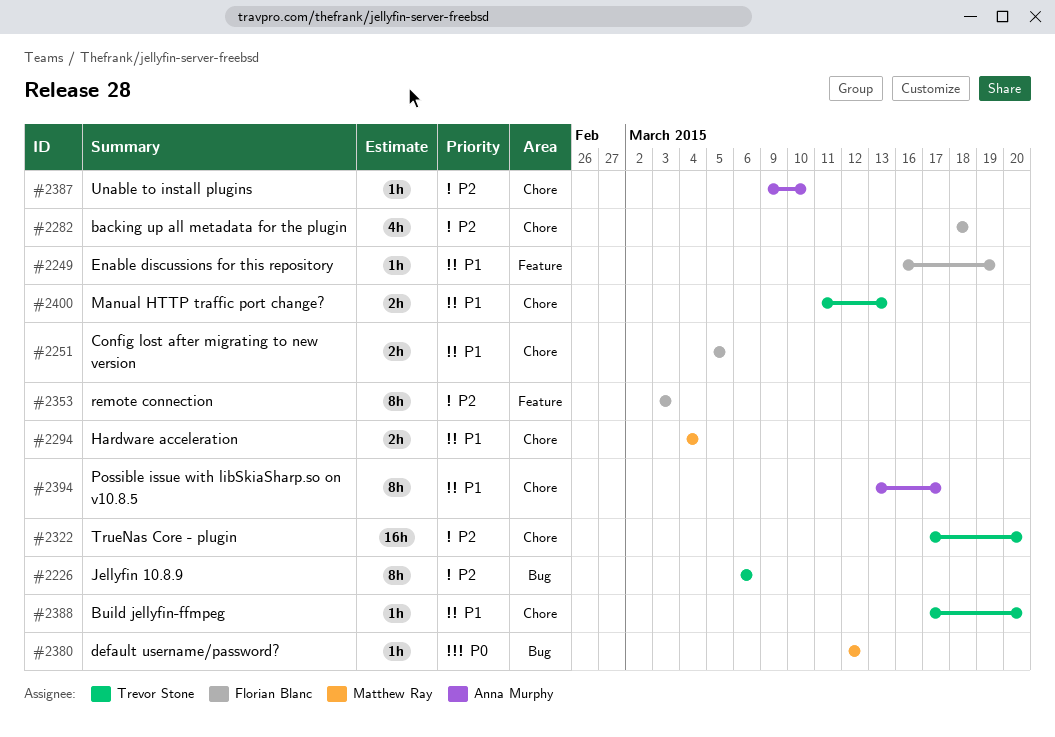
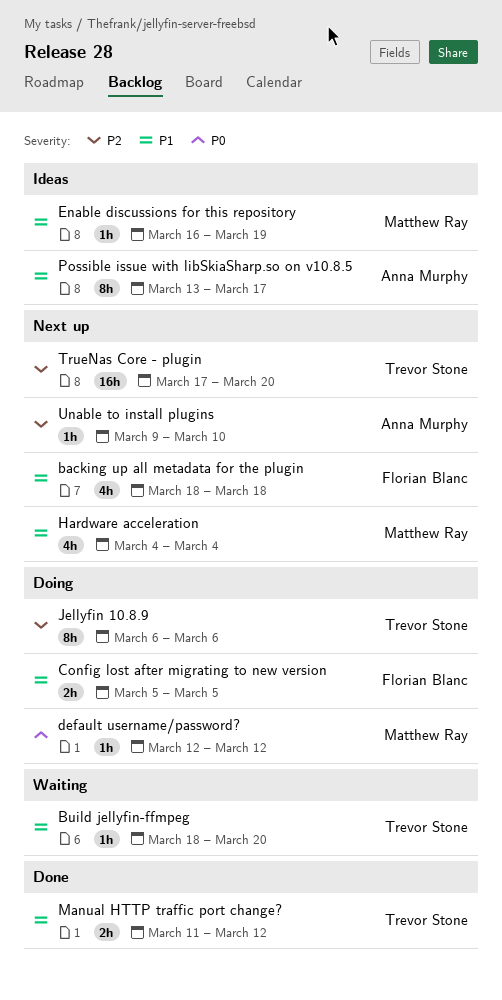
backing up all metadata for the plugin, priority: P2 -> P1
Build jellyfin-ffmpeg, start: Mar 17 -> Mar 18
Enable discussions for this repository, owner: Florian Blanc -> Matthew Ray
Hardware acceleration, estimate: 2h -> 4h
Manual HTTP traffic port change?, due: Mar 13 -> Mar 12
remote connection: present -> none

